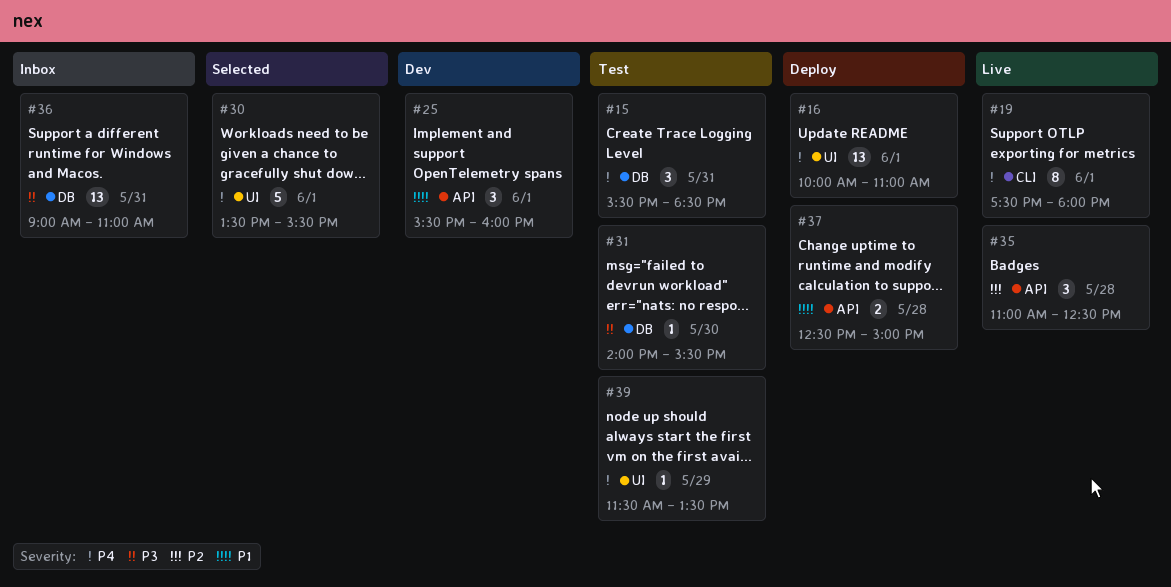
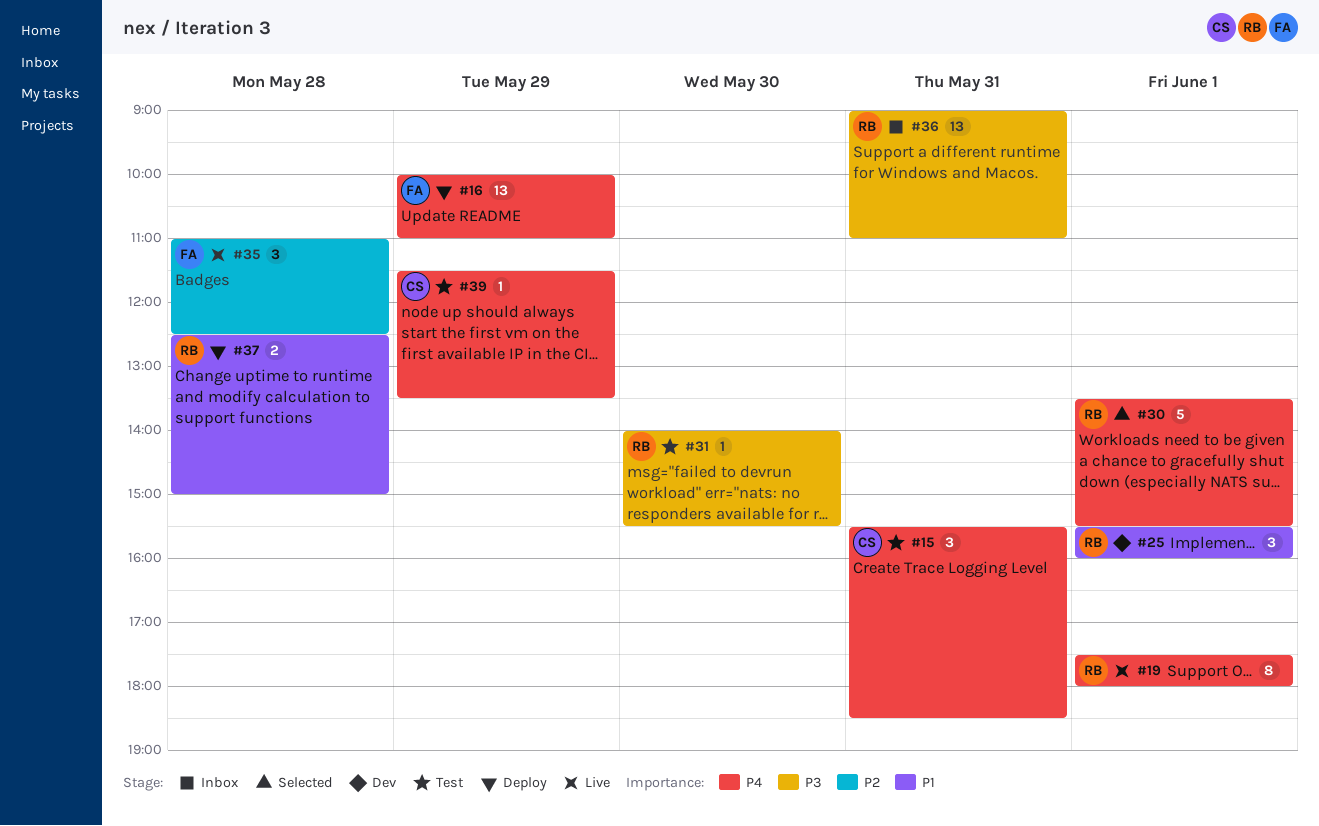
#16, day: Jun 1 -> May 29

